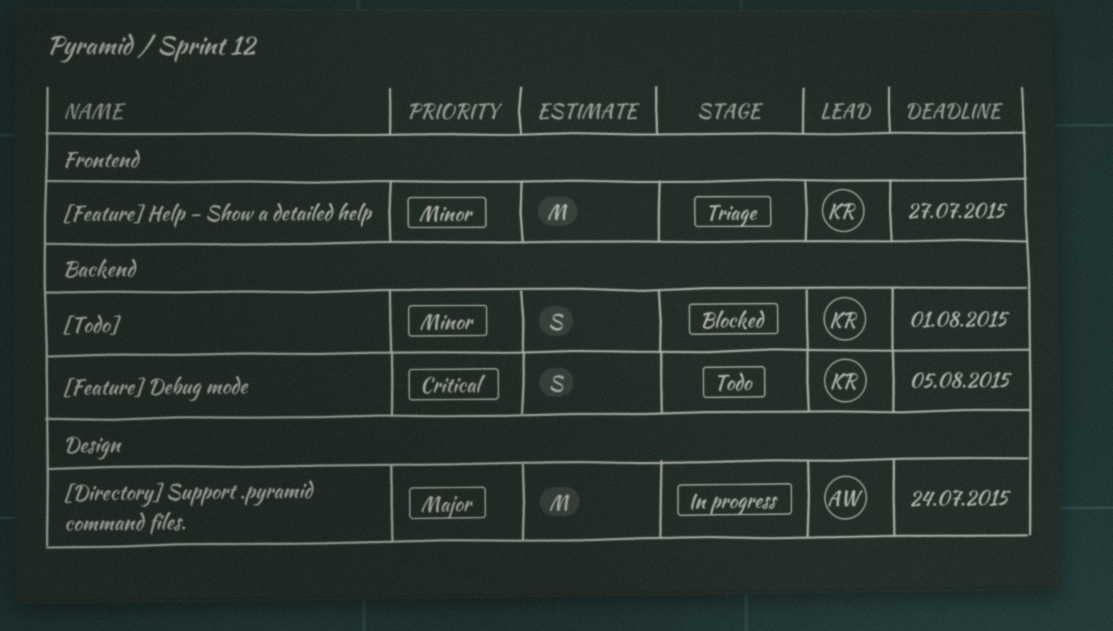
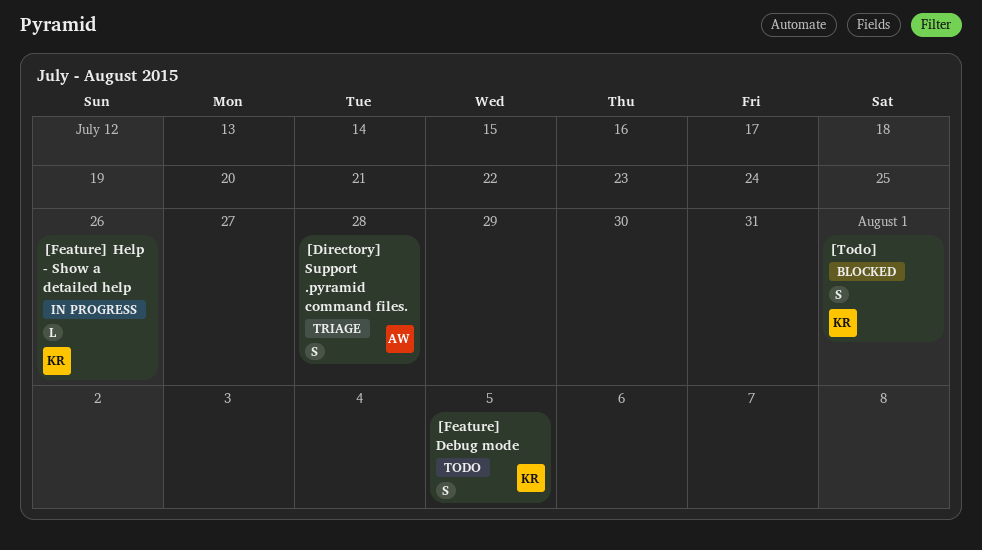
[Directory] Support .pyramid command files., status: In progress -> Triage
[Directory] Support .pyramid command files., estimate: M -> S
[Directory] Support .pyramid command files., due: Jul 24 -> Jul 28
[Feature] Help - Show a detailed help, status: Triage -> In progress
[Feature] Help - Show a detailed help, estimate: M -> L
[Feature] Help - Show a detailed help, due: Jul 27 -> Jul 26

